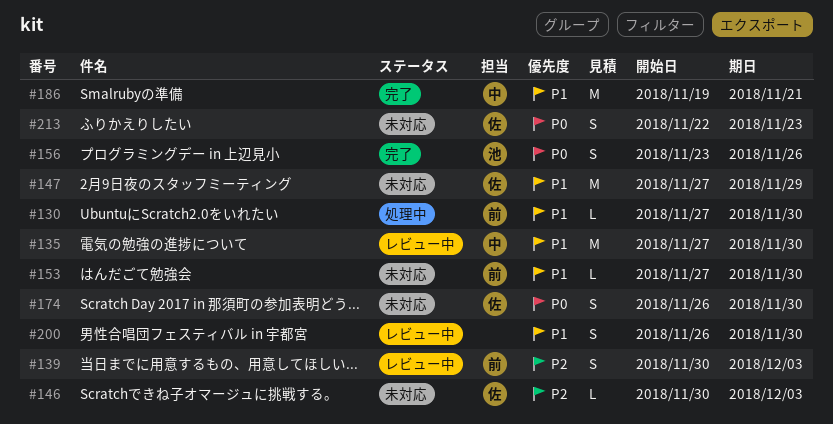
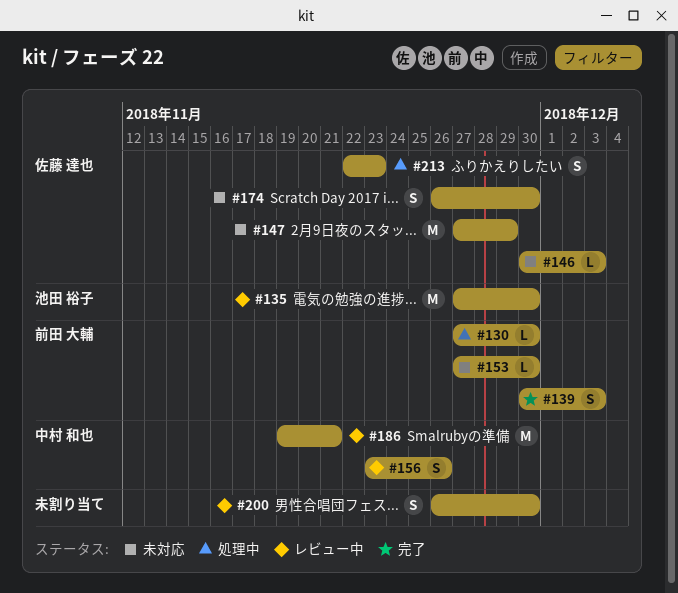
#135, owner: 中村 和也 -> 池田 裕子
#139, status: レビュー中 -> 完了
#156, status: 完了 -> レビュー中
#156, owner: 池田 裕子 -> 中村 和也
#186, status: 完了 -> レビュー中
#213, status: 未対応 -> 処理中

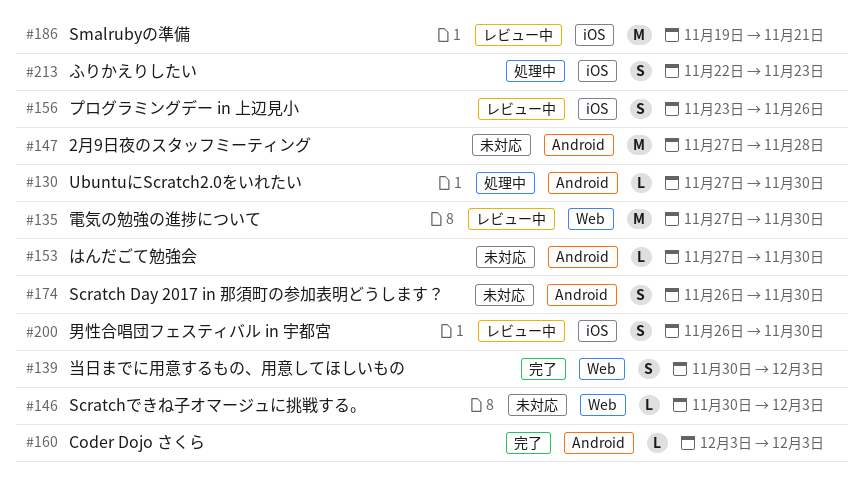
#147, due: Nov 29 -> Nov 28
#160: none -> present

